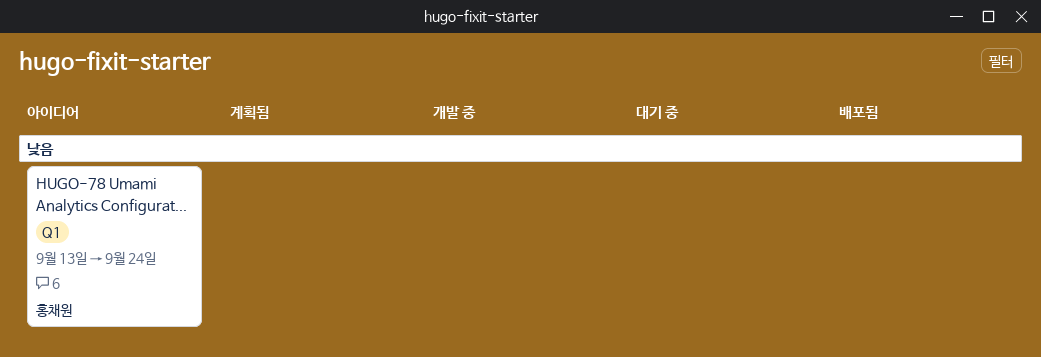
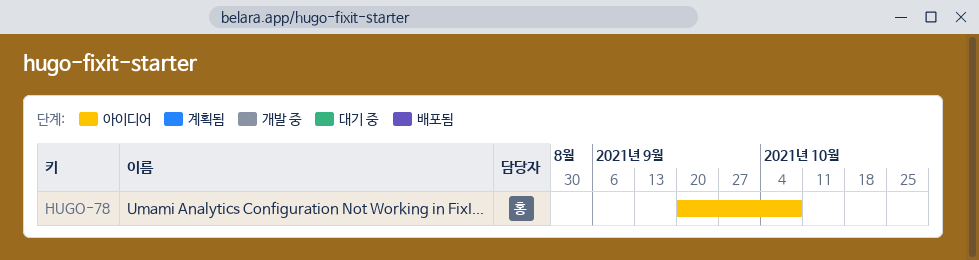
HUGO-78, start: Sep 13 -> Sep 20
HUGO-78, due: Sep 24 -> Oct 8

